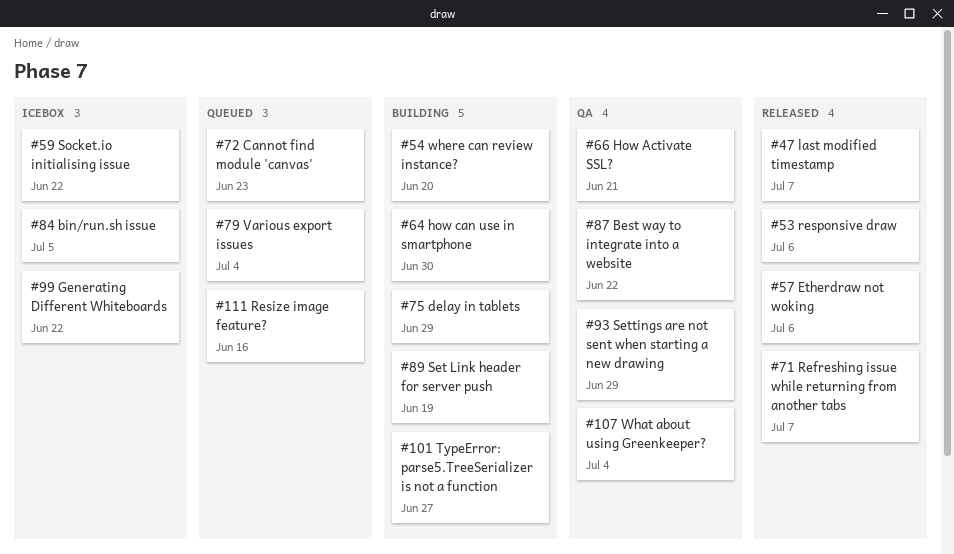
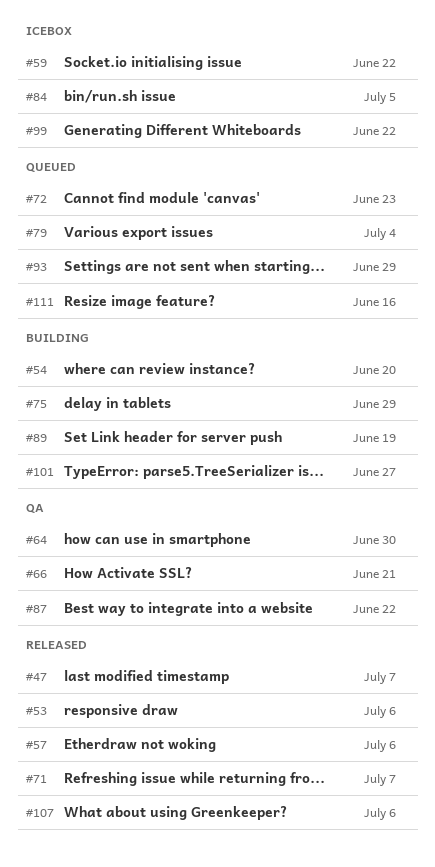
#64, status: Building -> QA
#93, status: QA -> Queued
#107, status: QA -> Released
#107, due: Jul 4 -> Jul 6

